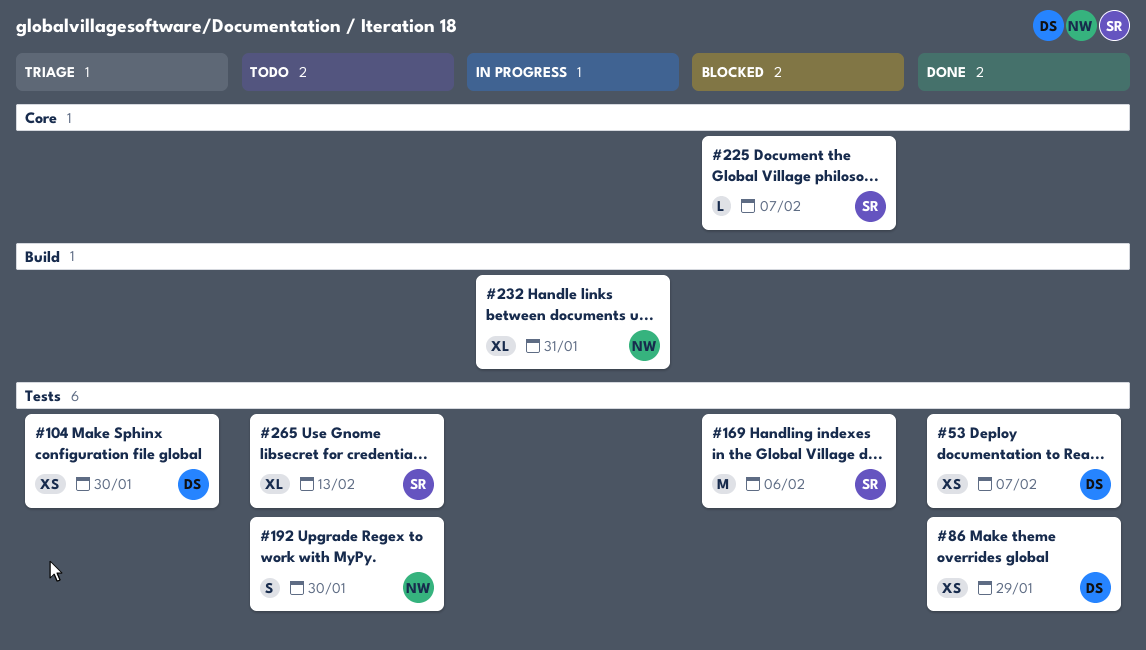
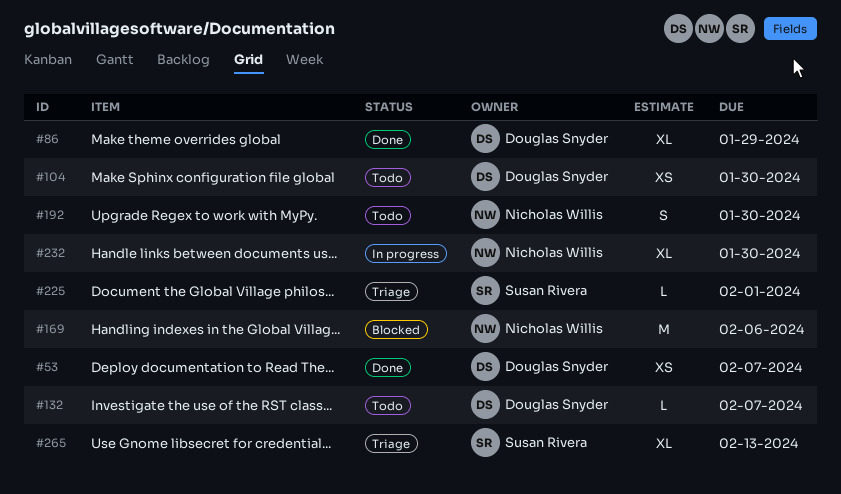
#86, estimate: XS -> XL
#104, status: Triage -> Todo
#132: none -> present
#169, owner: Susan Rivera -> Nicholas Willis
#225, status: Blocked -> Triage
#225, due: Feb 7 -> Feb 1
#232, due: Jan 31 -> Jan 30
#265, status: Todo -> Triage

